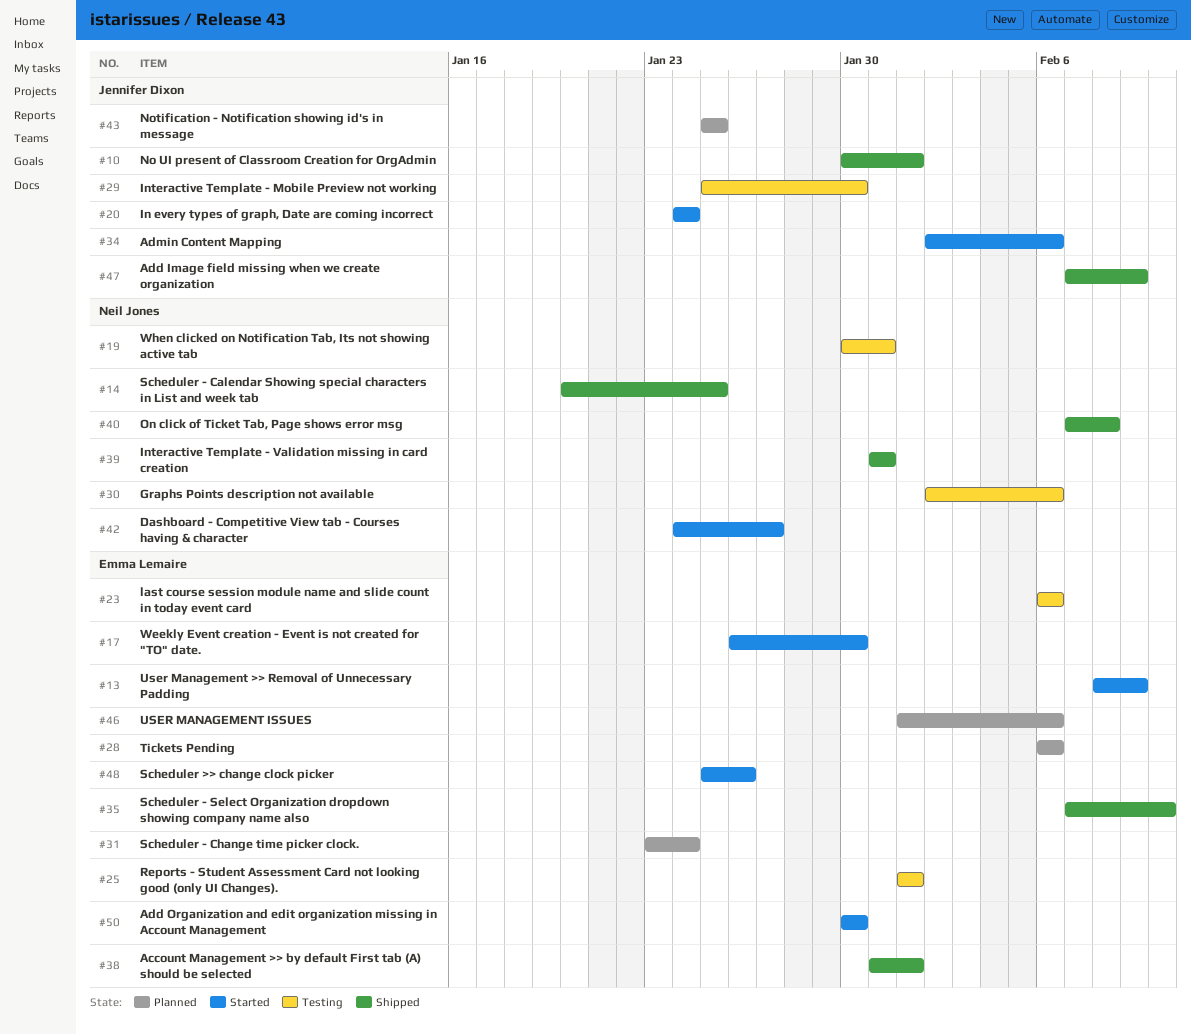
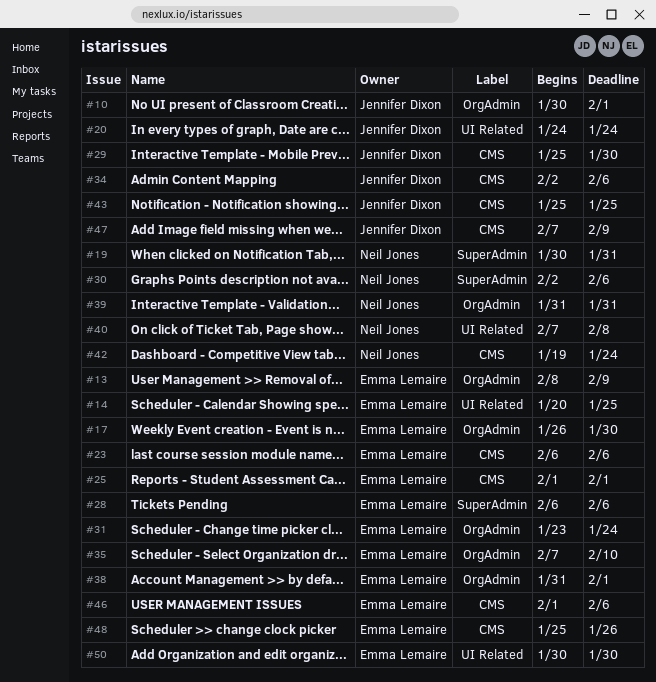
#14, owner: Neil Jones -> Emma Lemaire
#42, start: Jan 24 -> Jan 19
#42, due: Jan 27 -> Jan 24

